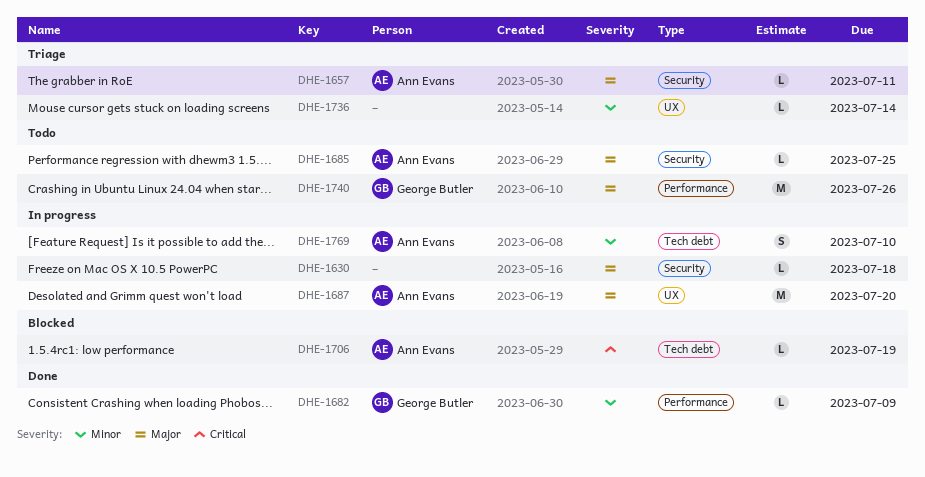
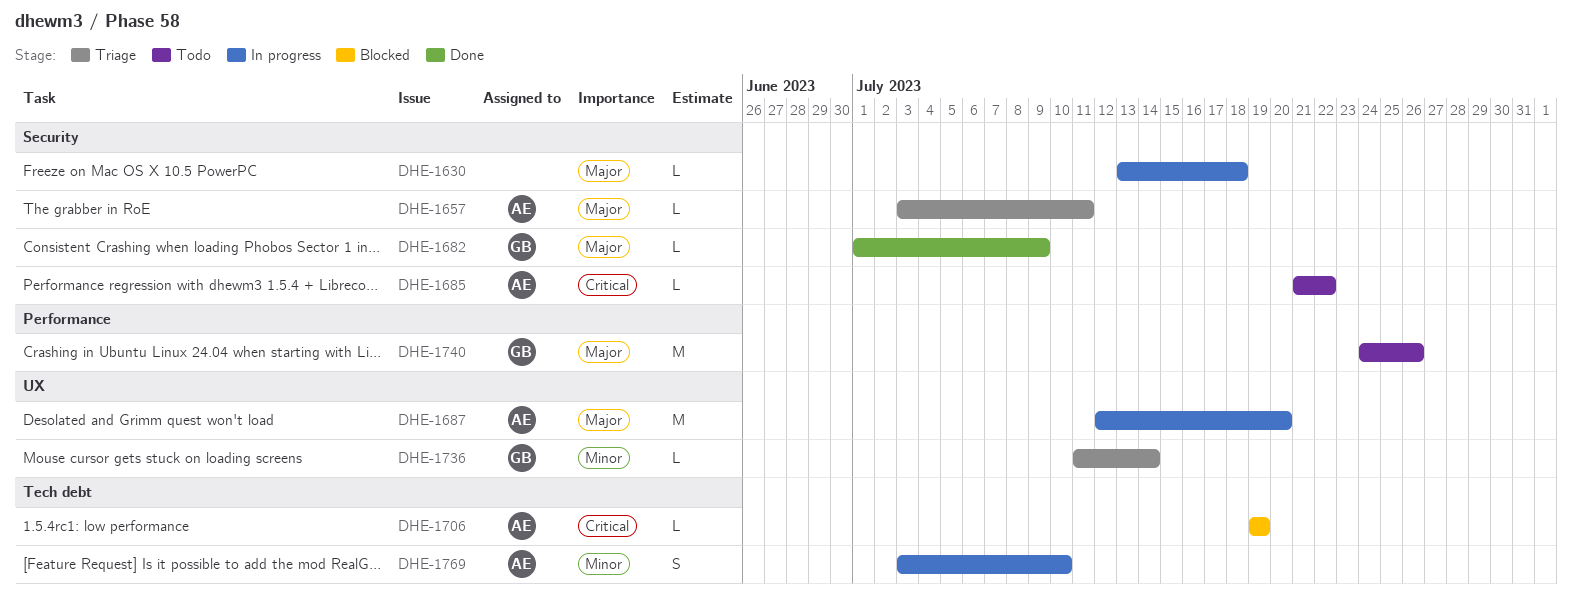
DHE-1682, priority: Minor -> Major
DHE-1682, label: Performance -> Security
DHE-1685, priority: Major -> Critical
DHE-1685, due: Jul 25 -> Jul 22
DHE-1736, owner: none -> George Butler

